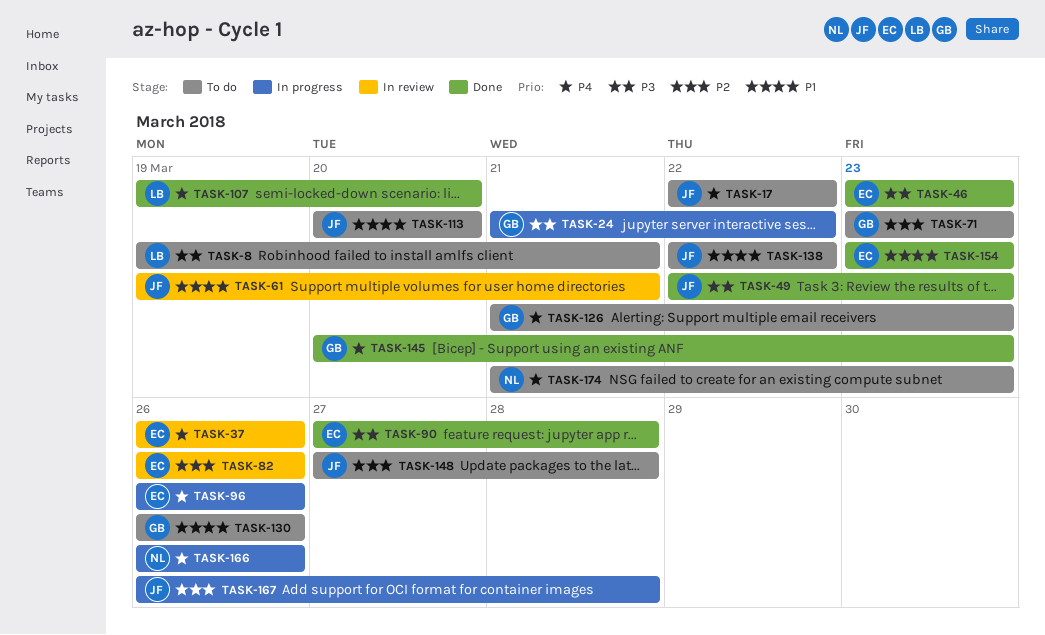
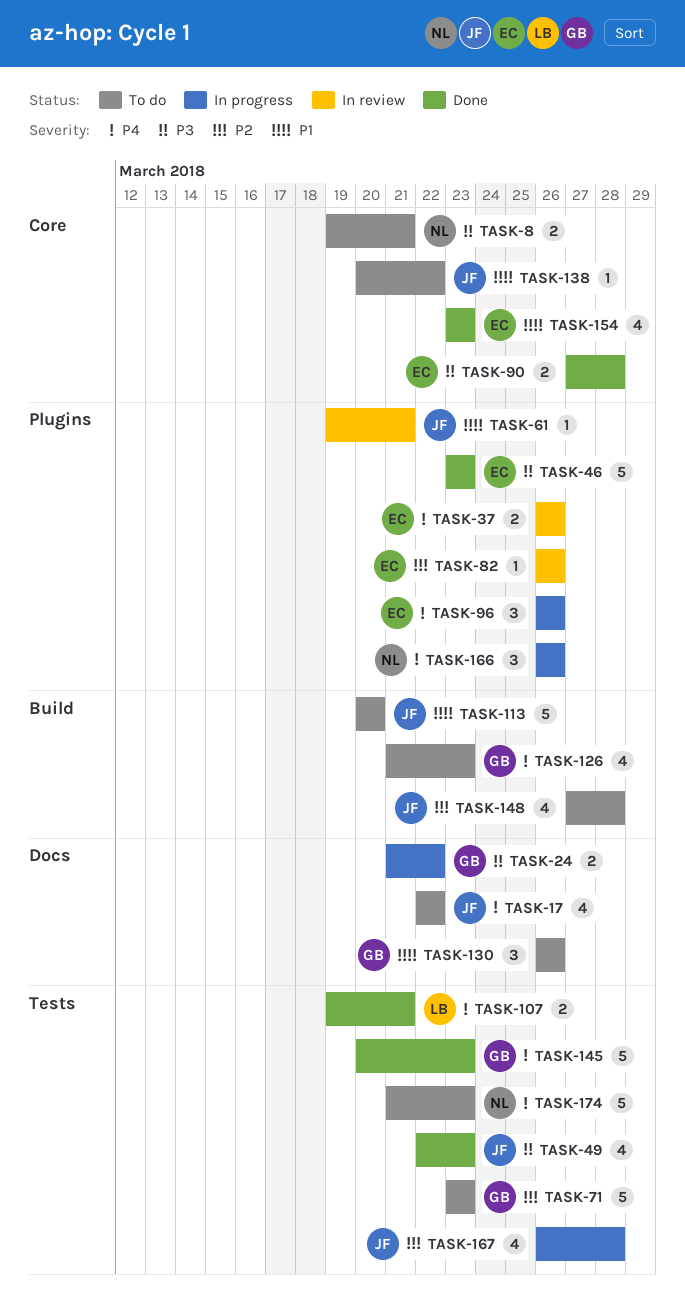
TASK-8, owner: LB -> NL
TASK-107, due: Mar 20 -> Mar 21
TASK-138, start: Mar 22 -> Mar 20

